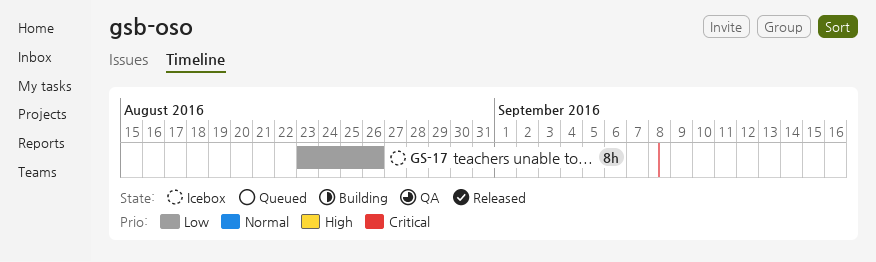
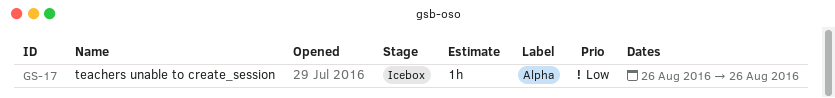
GS-17, estimate: 8h -> 1h
GS-17, start: Aug 23 -> Aug 26

